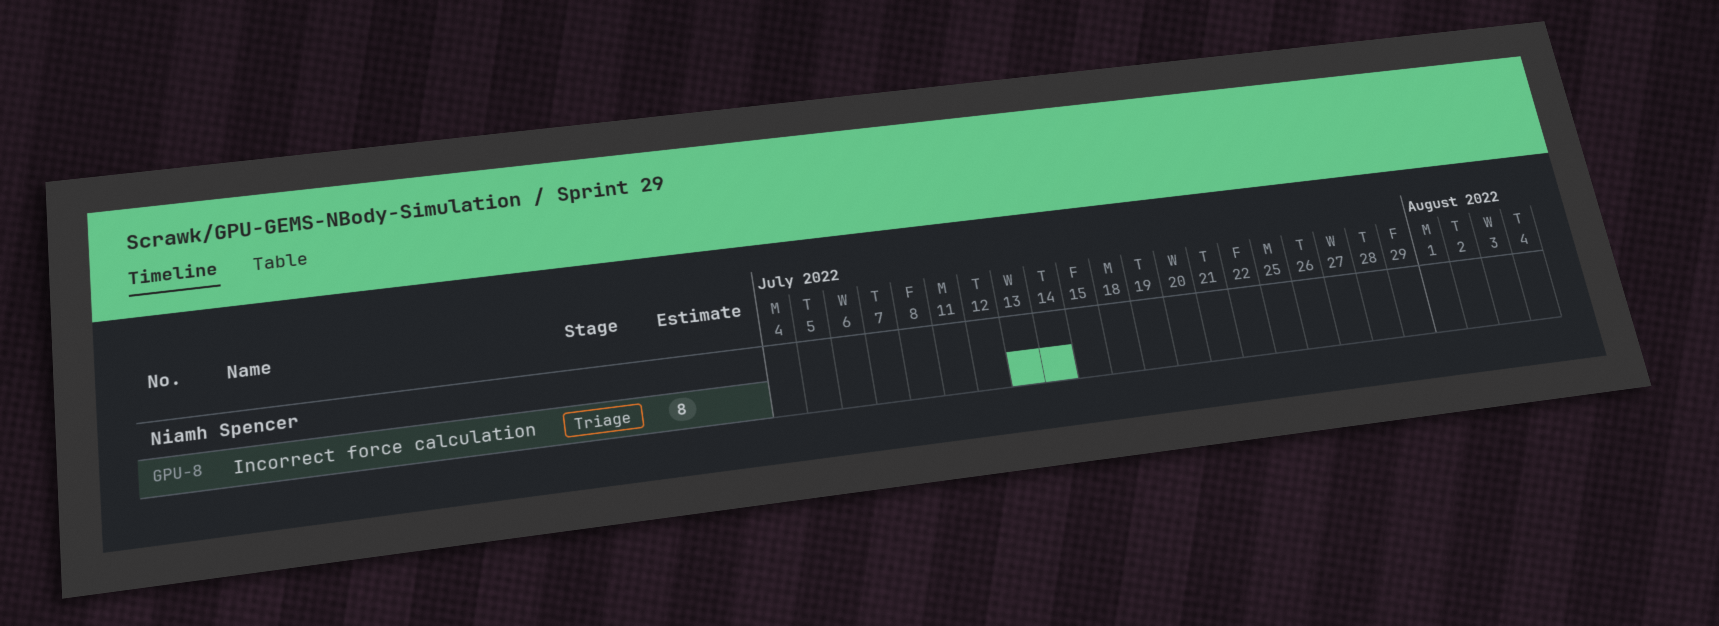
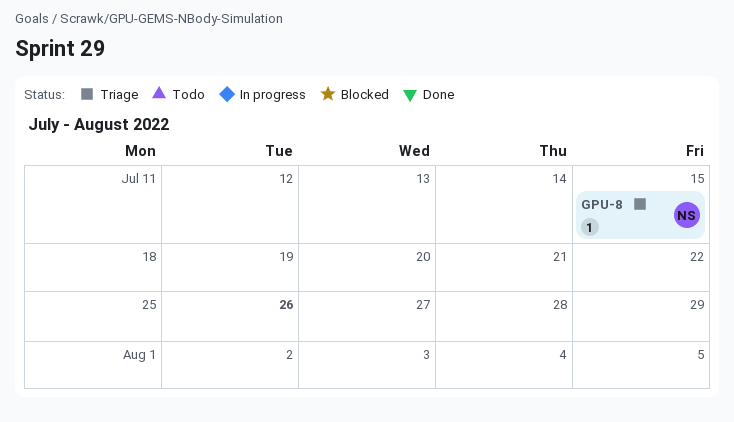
GPU-8, estimate: 8 -> 1
GPU-8, due: Jul 14 -> Jul 15

